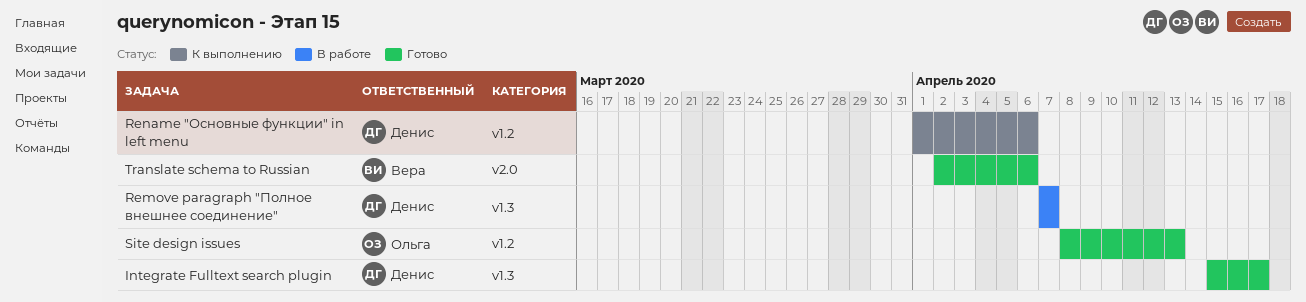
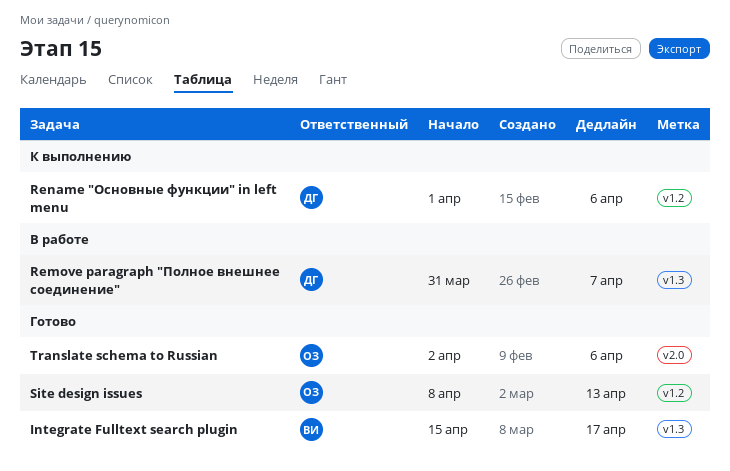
Integrate Fulltext search plugin, owner: Денис -> Вера
Remove paragraph "Полное внешнее соединение", start: Apr 7 -> Mar 31
Translate schema to Russian, owner: Вера -> Ольга

